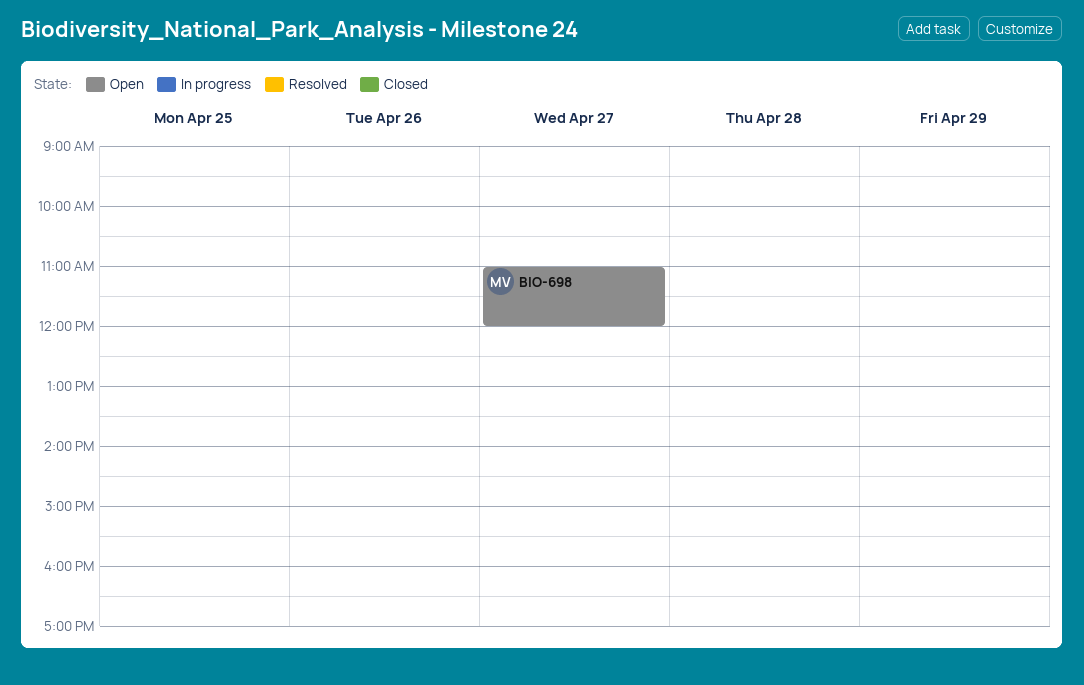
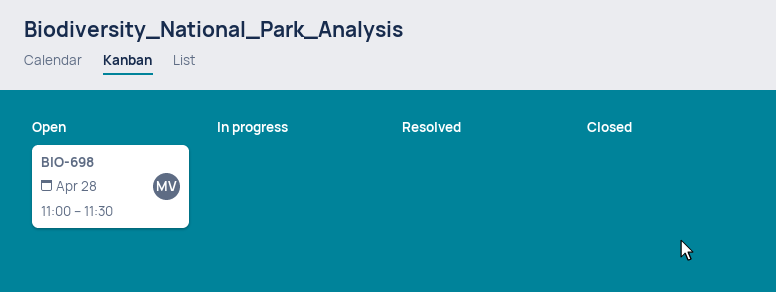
BIO-698, day: Apr 27 -> Apr 28
BIO-698, ends: 12:00 -> 11:30

